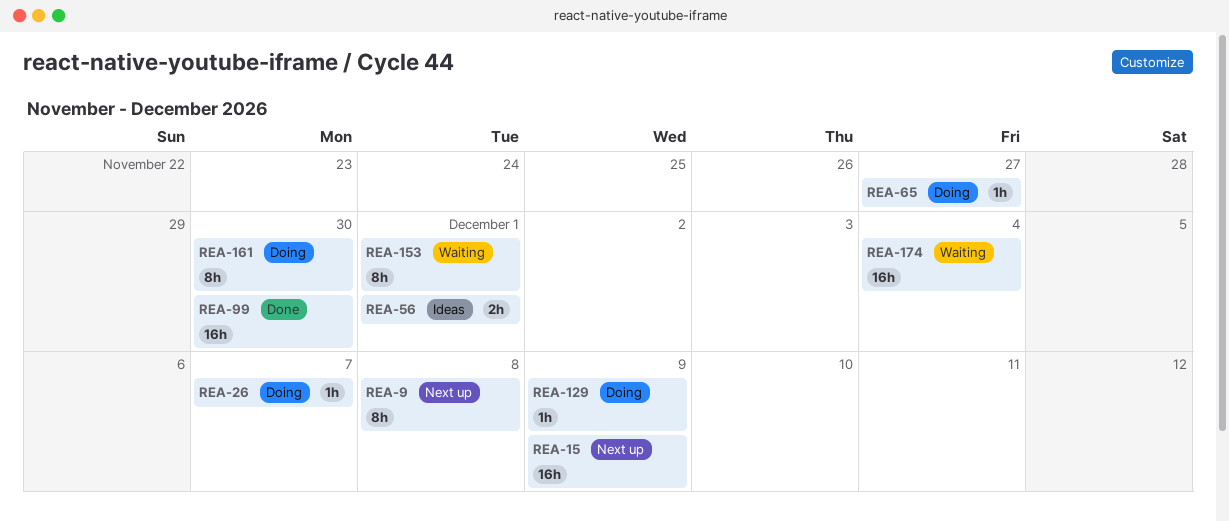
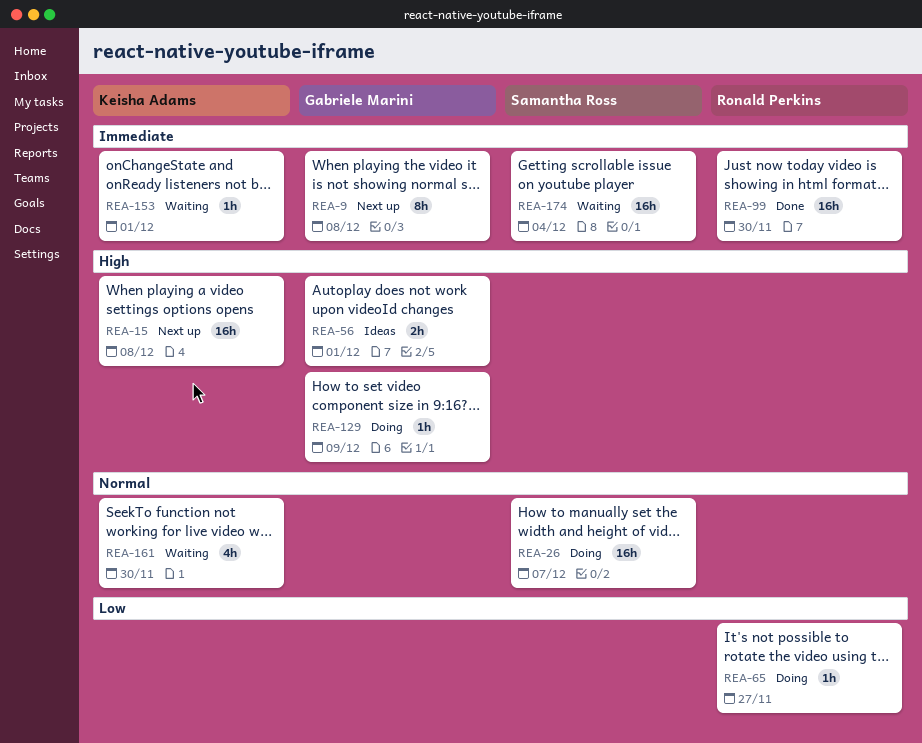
REA-15, due: Dec 9 -> Dec 8
REA-26, estimate: 1h -> 16h
REA-153, estimate: 8h -> 1h
REA-161, status: Doing -> Waiting
REA-161, estimate: 8h -> 4h

